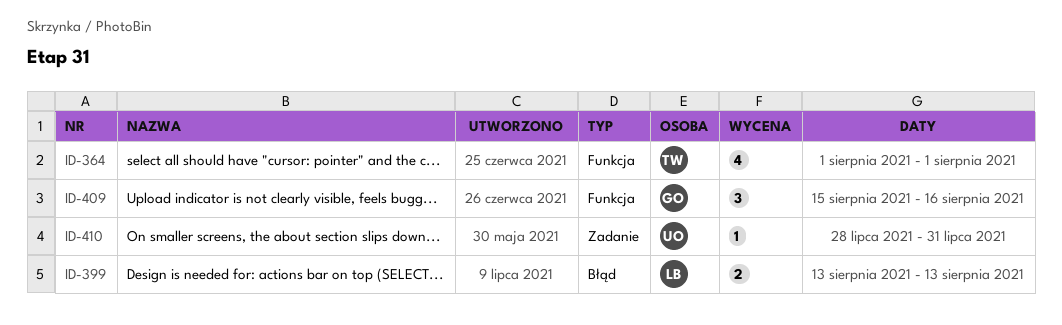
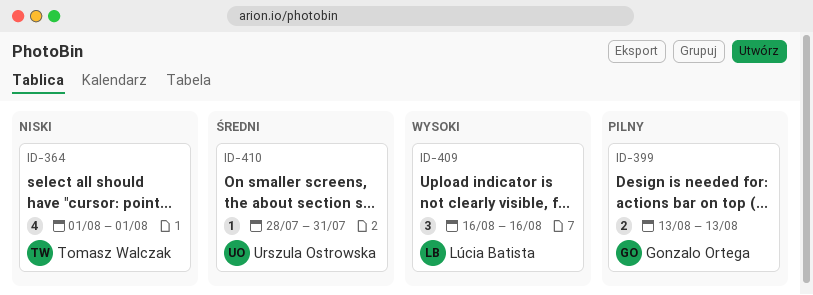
ID-399, owner: Lúcia Batista -> Gonzalo Ortega
ID-409, owner: Gonzalo Ortega -> Lúcia Batista
ID-409, start: Aug 15 -> Aug 16

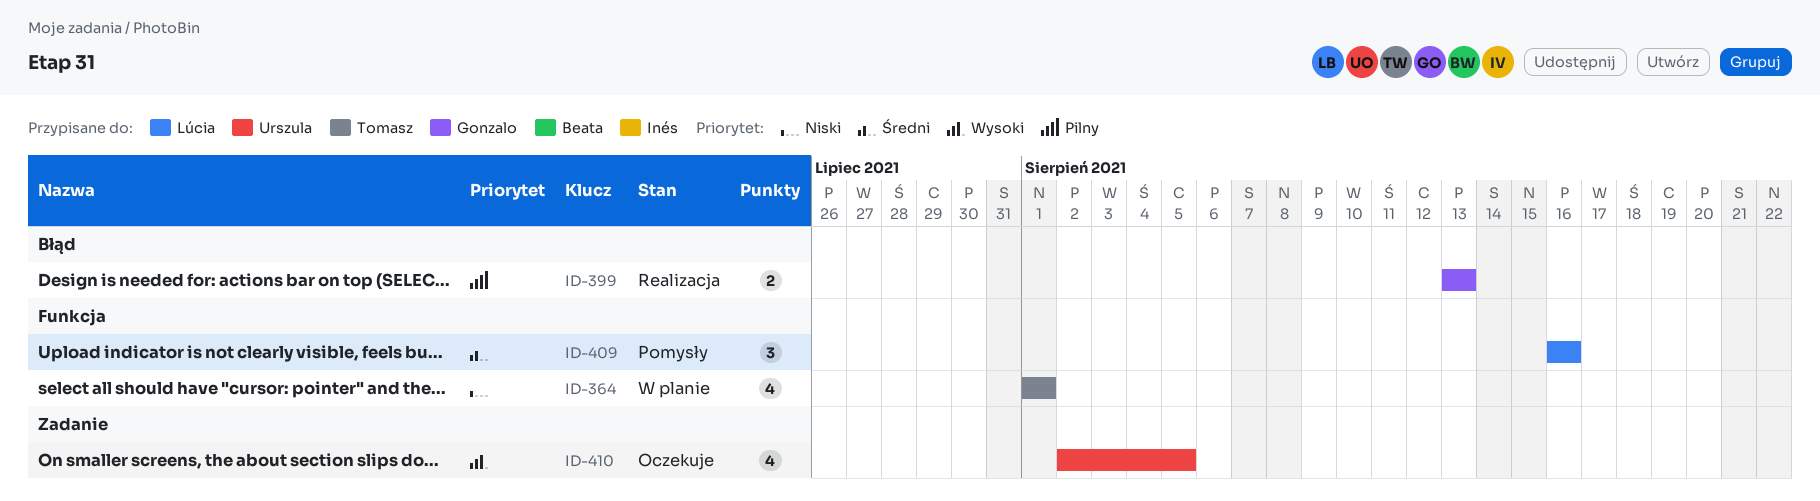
ID-409, priority: Wysoki -> Średni
ID-410, priority: Średni -> Wysoki
ID-410, estimate: 1 -> 4
ID-410, start: Jul 28 -> Aug 2
ID-410, due: Jul 31 -> Aug 5

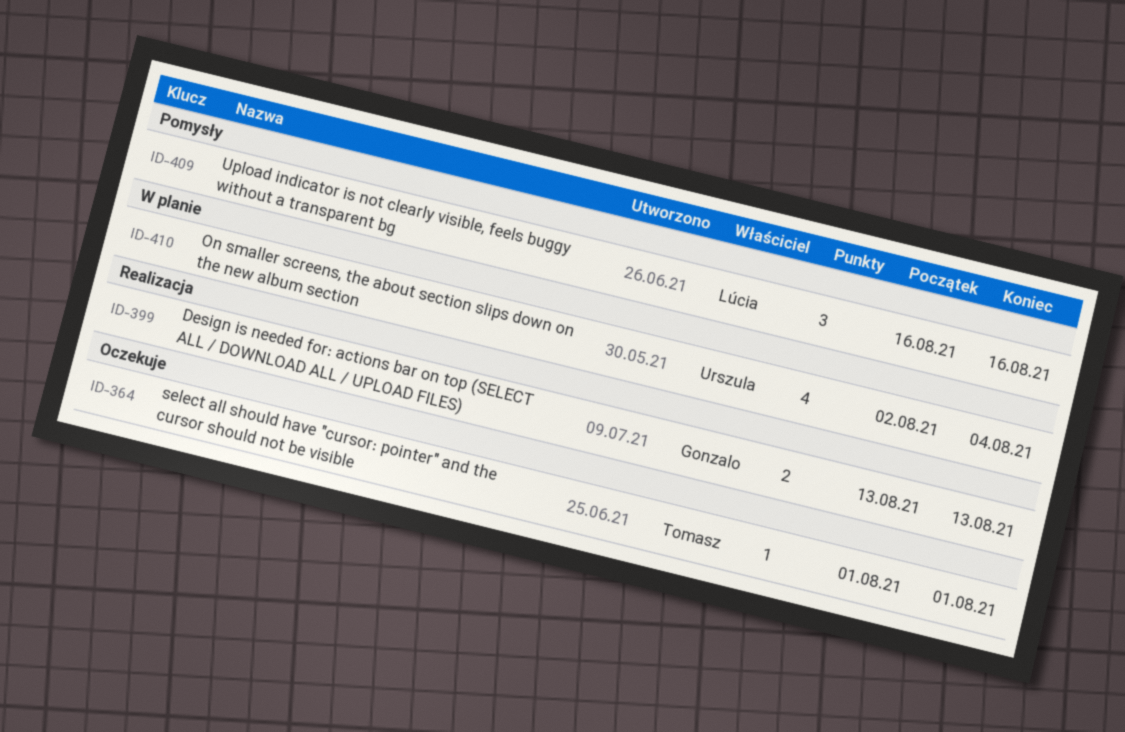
ID-364, status: W planie -> Oczekuje
ID-364, estimate: 4 -> 1
ID-410, status: Oczekuje -> W planie
ID-410, due: Aug 5 -> Aug 4

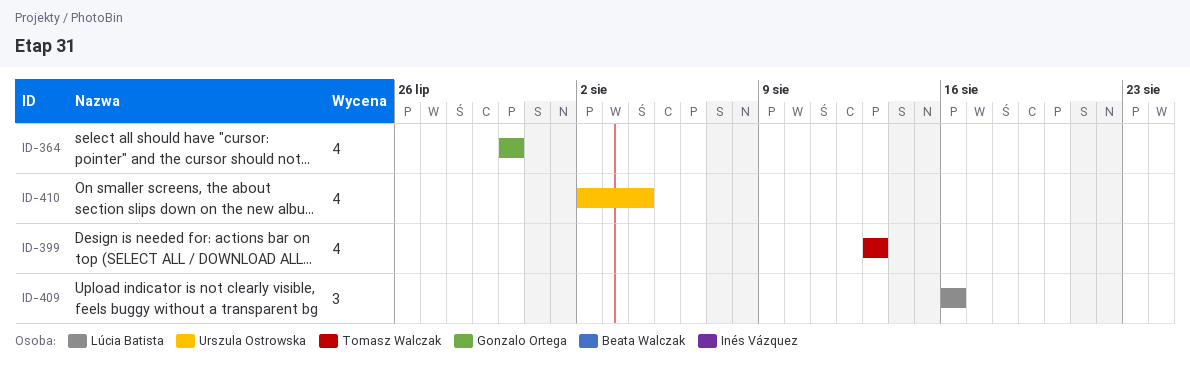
ID-364, owner: Tomasz Walczak -> Gonzalo Ortega
ID-364, estimate: 1 -> 4
ID-364, start: Aug 1 -> Jul 30
ID-364, due: Aug 1 -> Jul 30
ID-399, owner: Gonzalo Ortega -> Tomasz Walczak
ID-399, estimate: 2 -> 4

